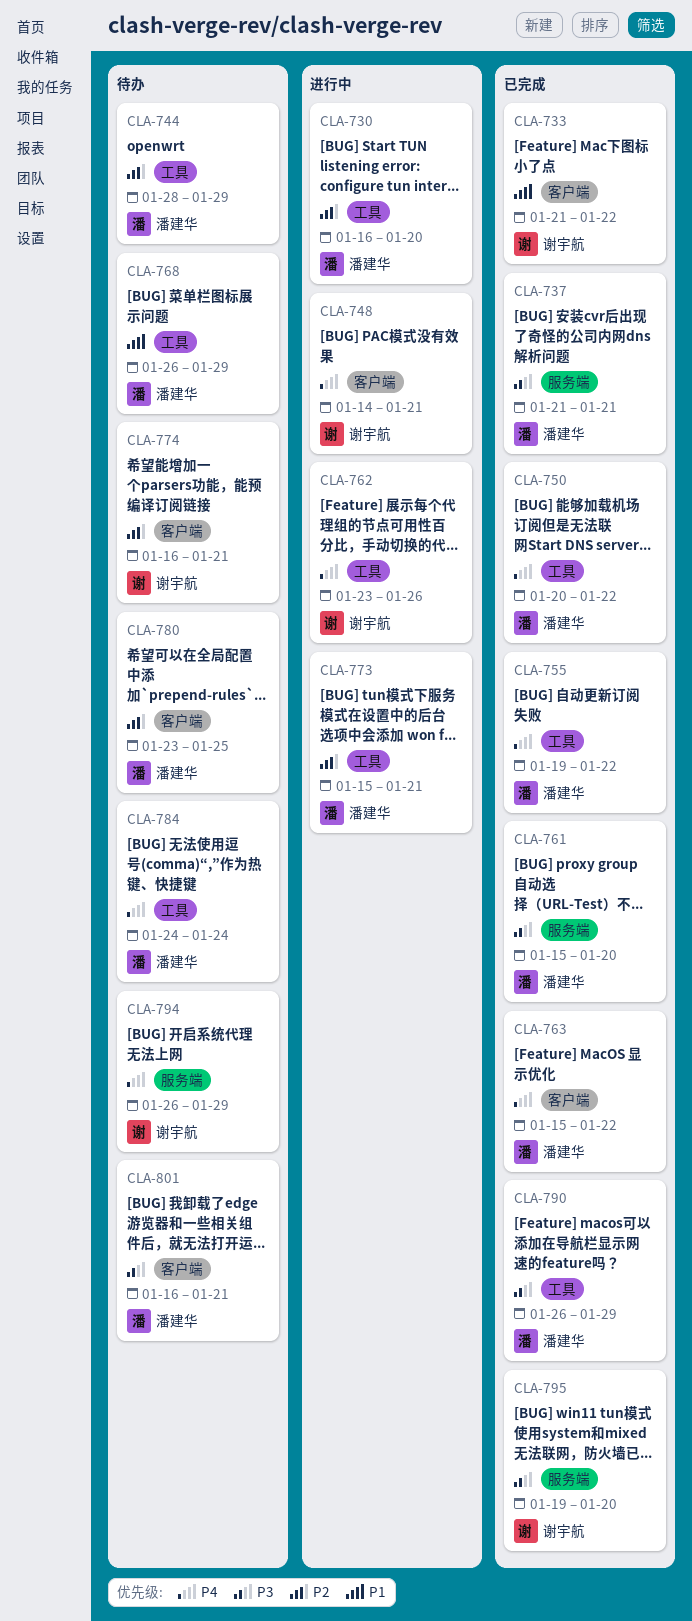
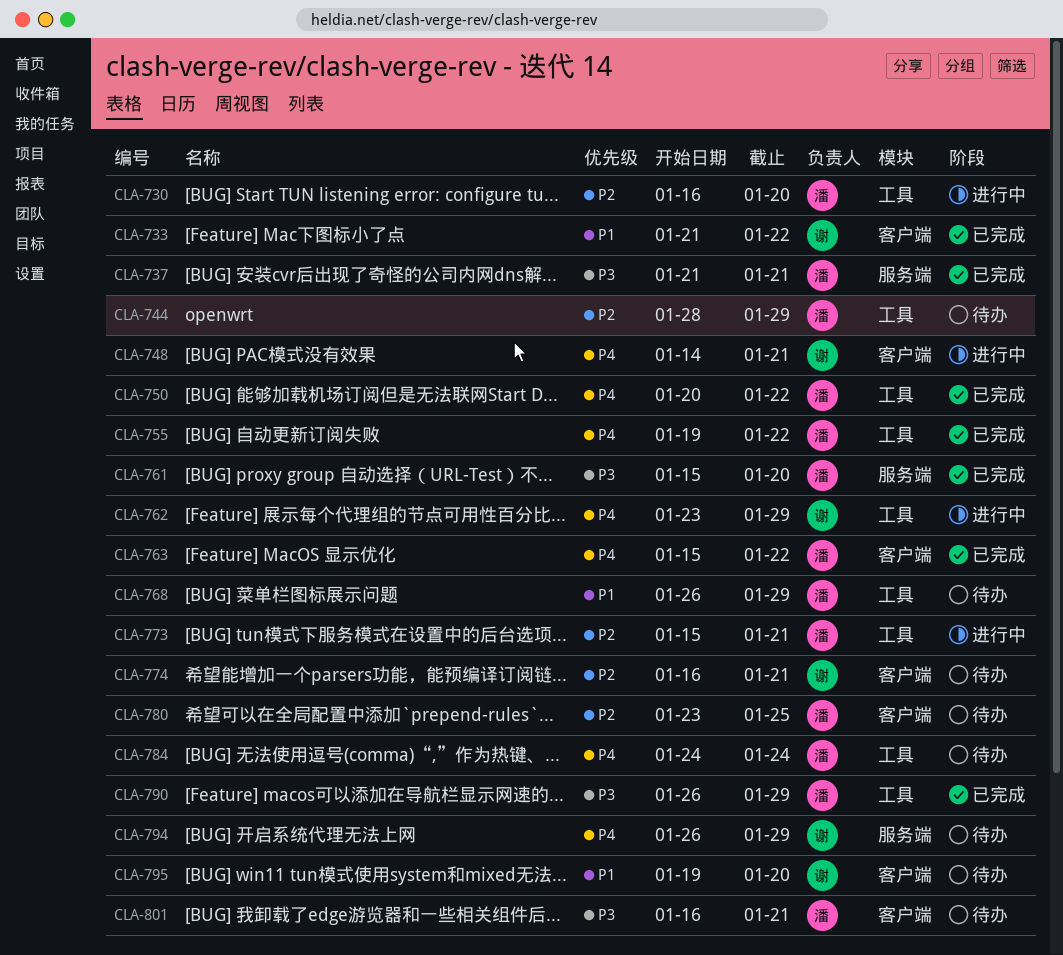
CLA-762, due: Jan 26 -> Jan 29
CLA-795, status: 已完成 -> 待办
CLA-795, priority: P3 -> P1
CLA-795, label: 服务端 -> 客户端

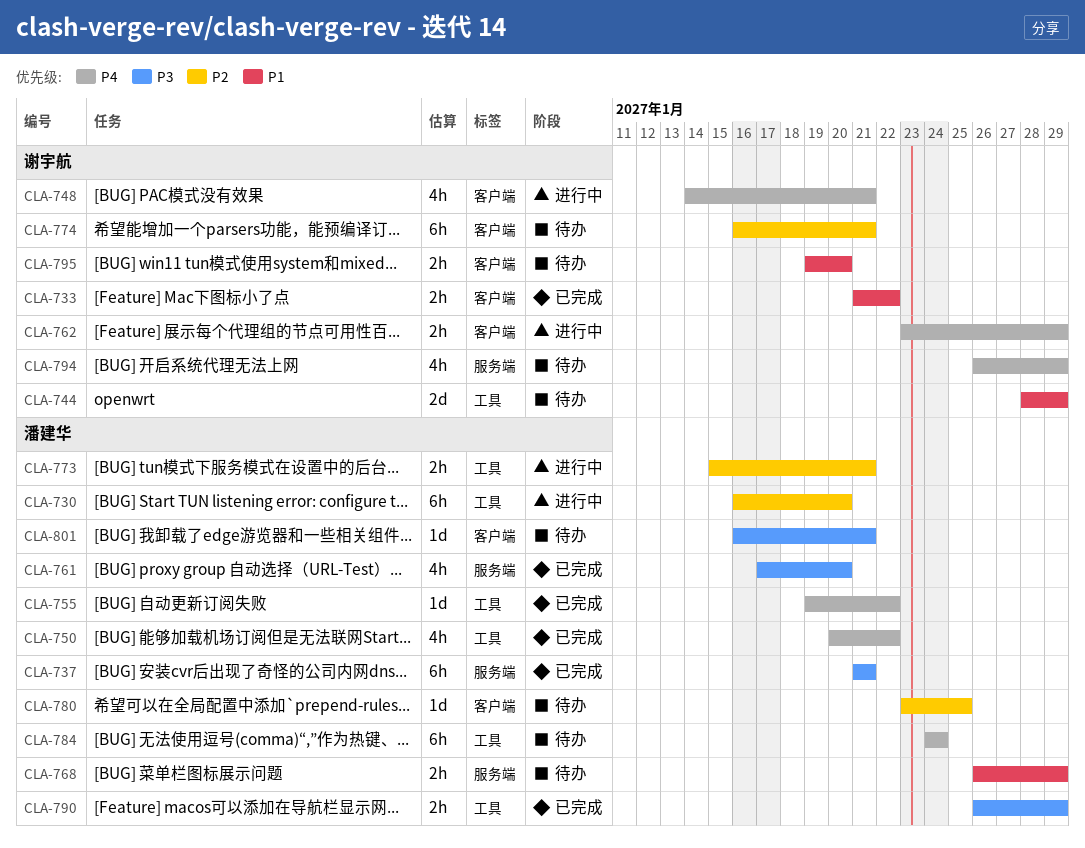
CLA-744, owner: 潘建华 -> 谢宇航
CLA-744, priority: P2 -> P1
CLA-761, start: Jan 15 -> Jan 17
CLA-762, label: 工具 -> 客户端
CLA-763: present -> none
CLA-768, label: 工具 -> 服务端

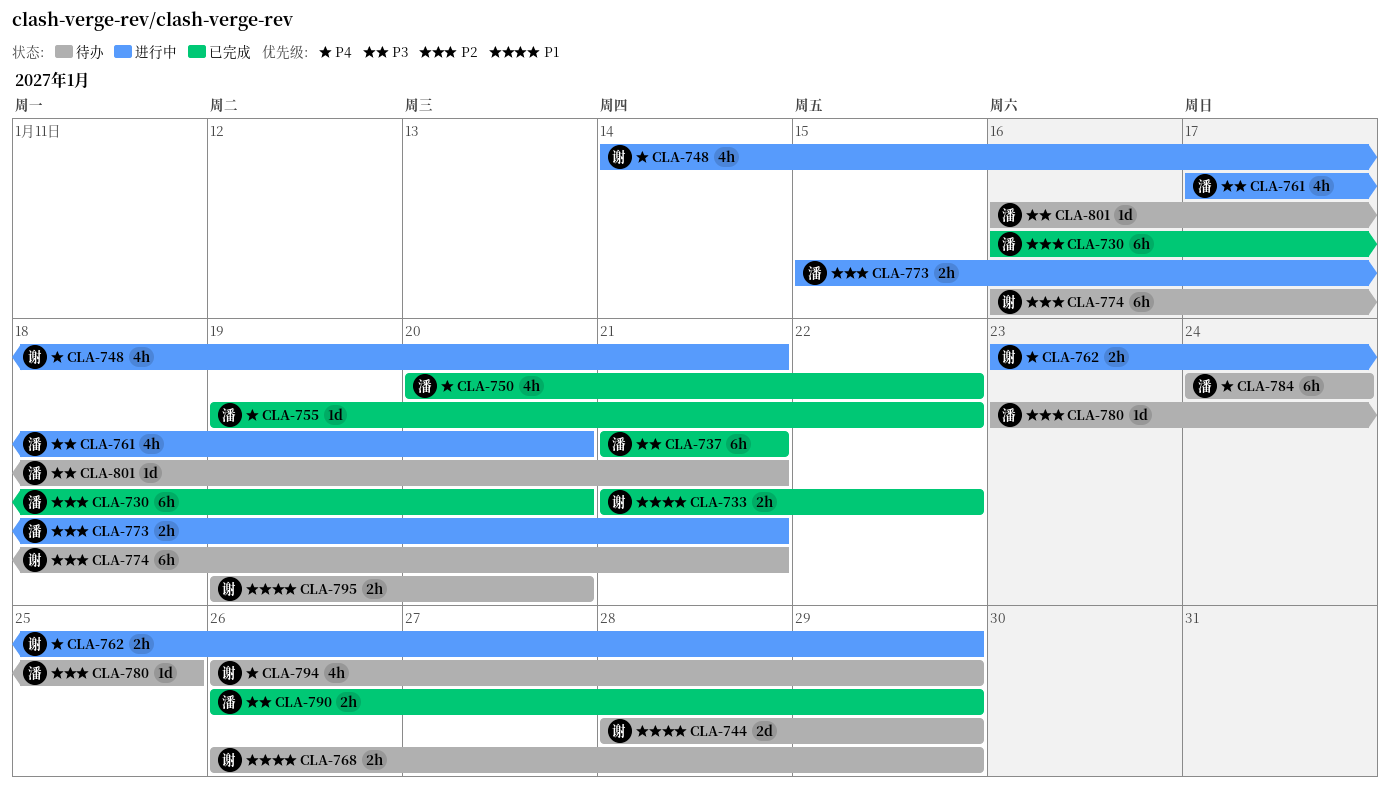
CLA-730, status: 进行中 -> 已完成
CLA-761, status: 已完成 -> 进行中
CLA-768, owner: 潘建华 -> 谢宇航

